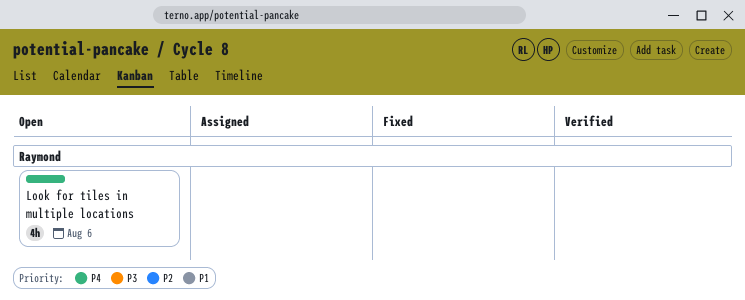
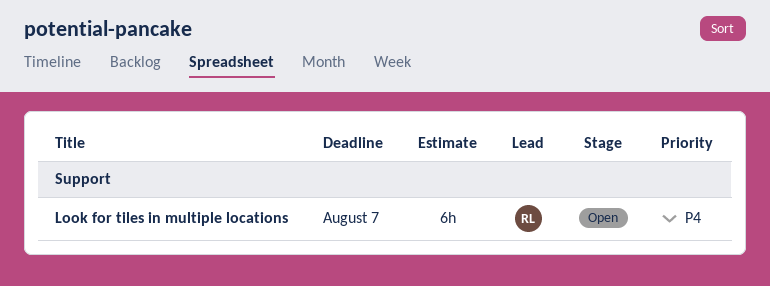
Look for tiles in multiple locations, estimate: 4h -> 6h
Look for tiles in multiple locations, due: Aug 6 -> Aug 7

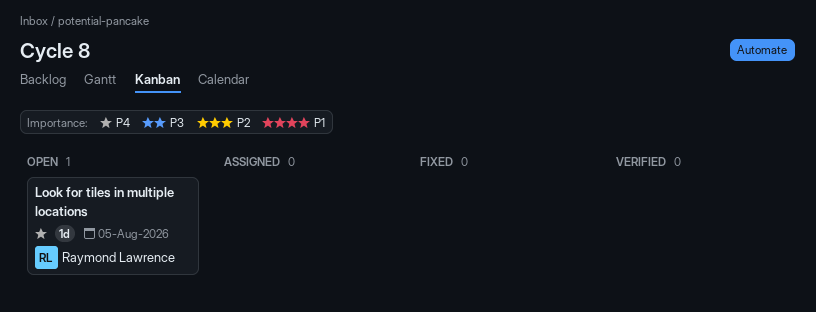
Look for tiles in multiple locations, estimate: 6h -> 1d
Look for tiles in multiple locations, due: Aug 7 -> Aug 5

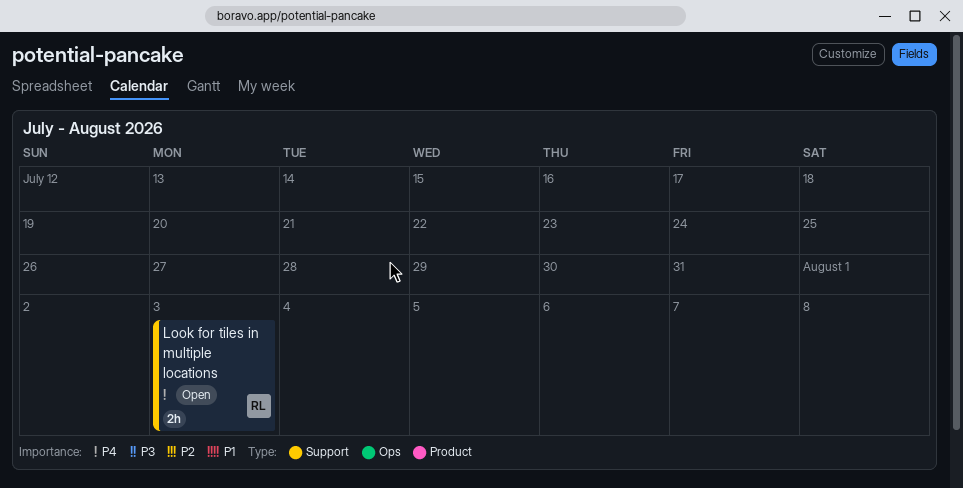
Look for tiles in multiple locations, estimate: 1d -> 2h
Look for tiles in multiple locations, due: Aug 5 -> Aug 3

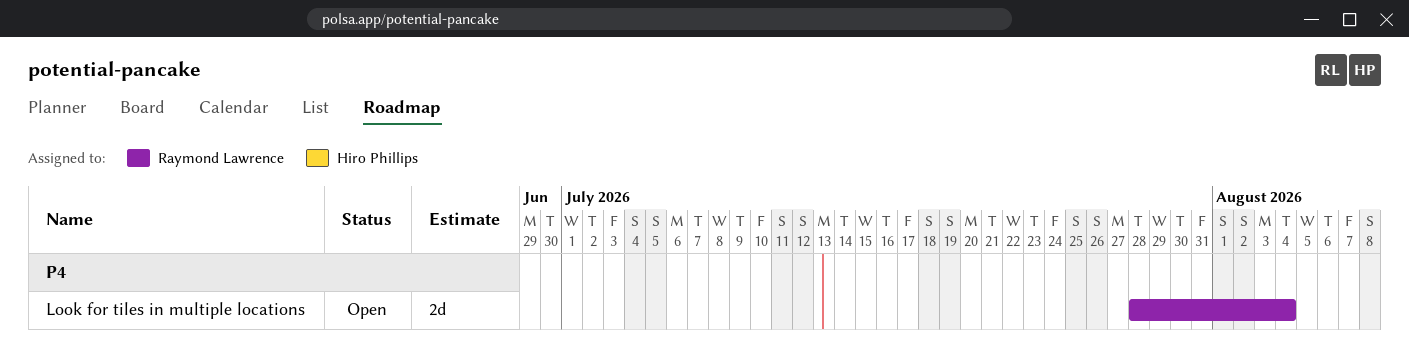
Look for tiles in multiple locations, estimate: 2h -> 2d
Look for tiles in multiple locations, due: Aug 3 -> Aug 4

